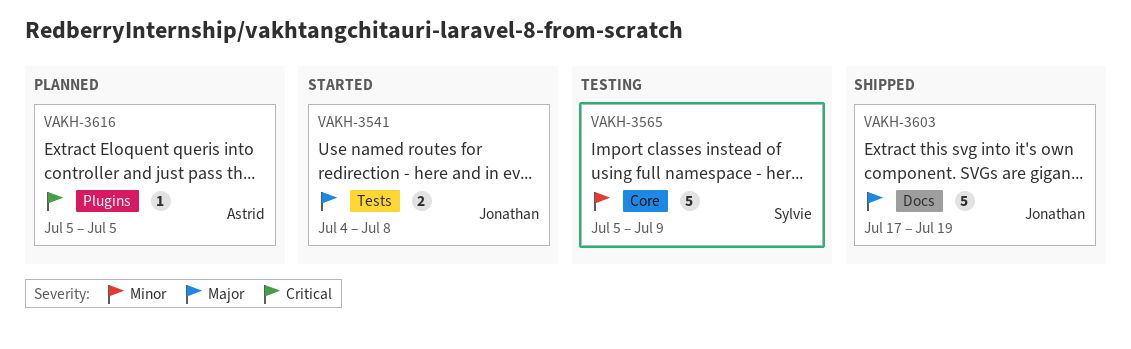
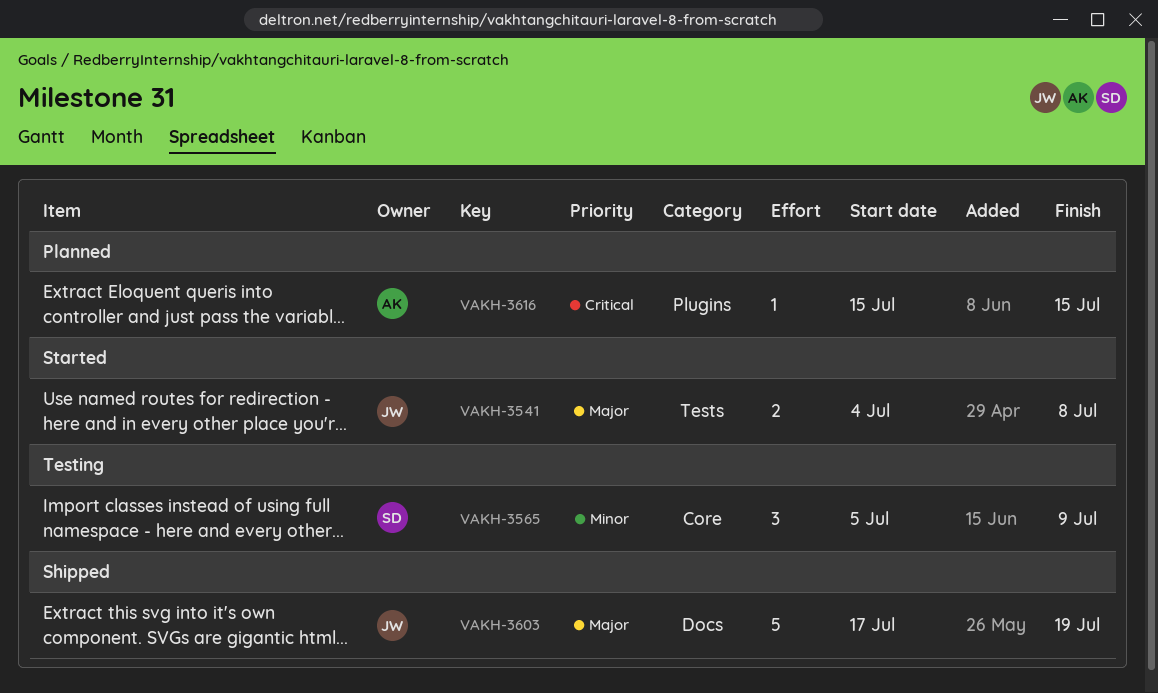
VAKH-3565, estimate: 5 -> 3
VAKH-3616, start: Jul 5 -> Jul 15
VAKH-3616, due: Jul 5 -> Jul 15

